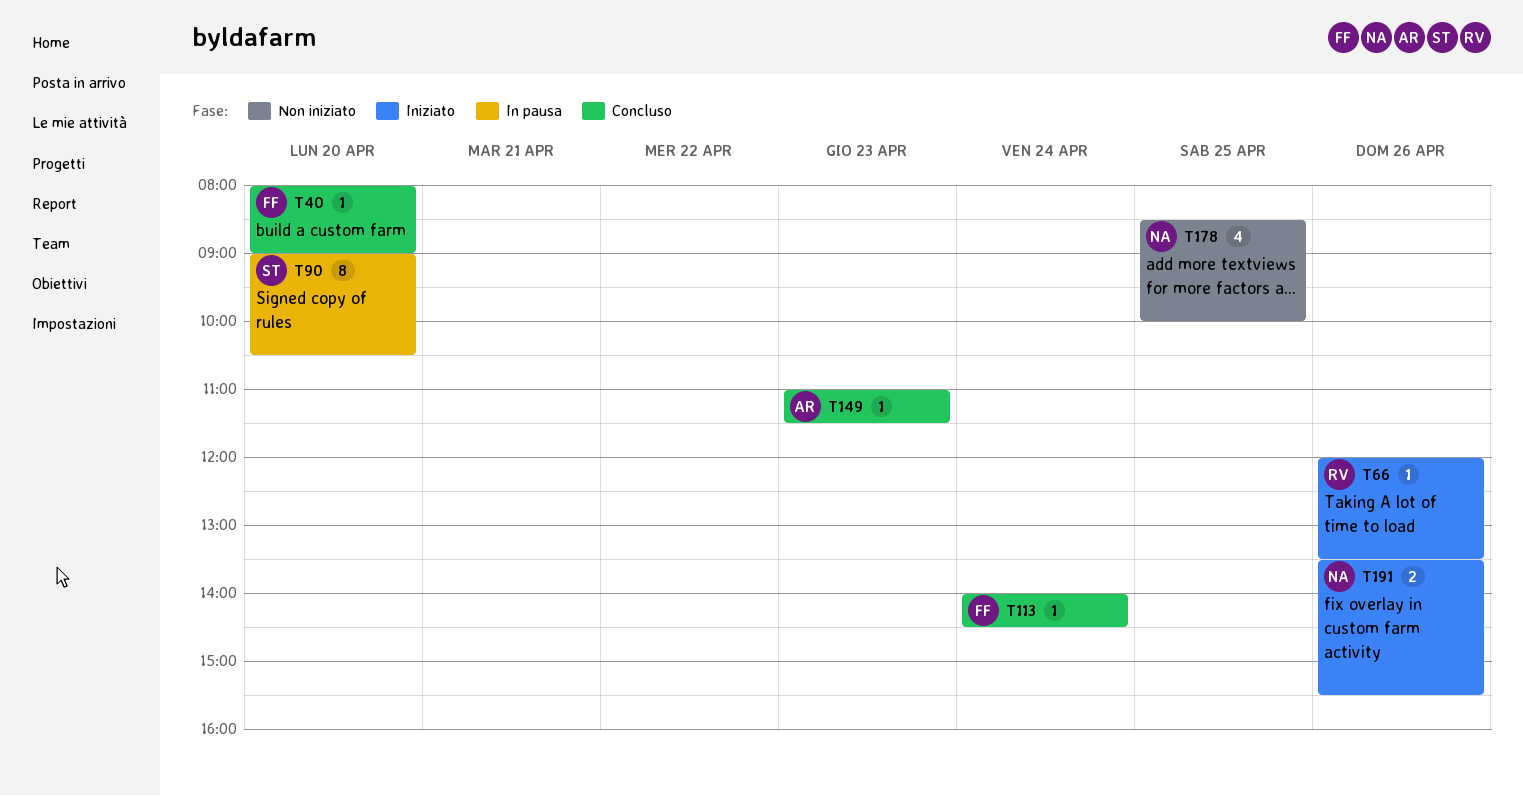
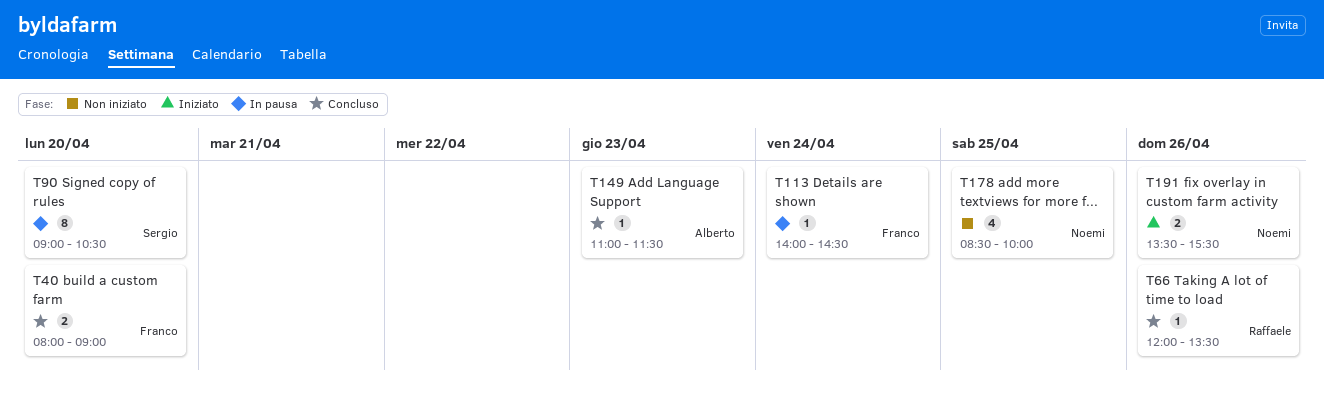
T40, estimate: 1 -> 2
T66, status: Iniziato -> Concluso
T113, status: Concluso -> In pausa

